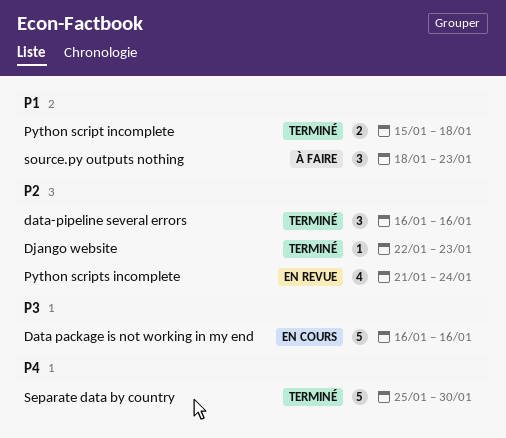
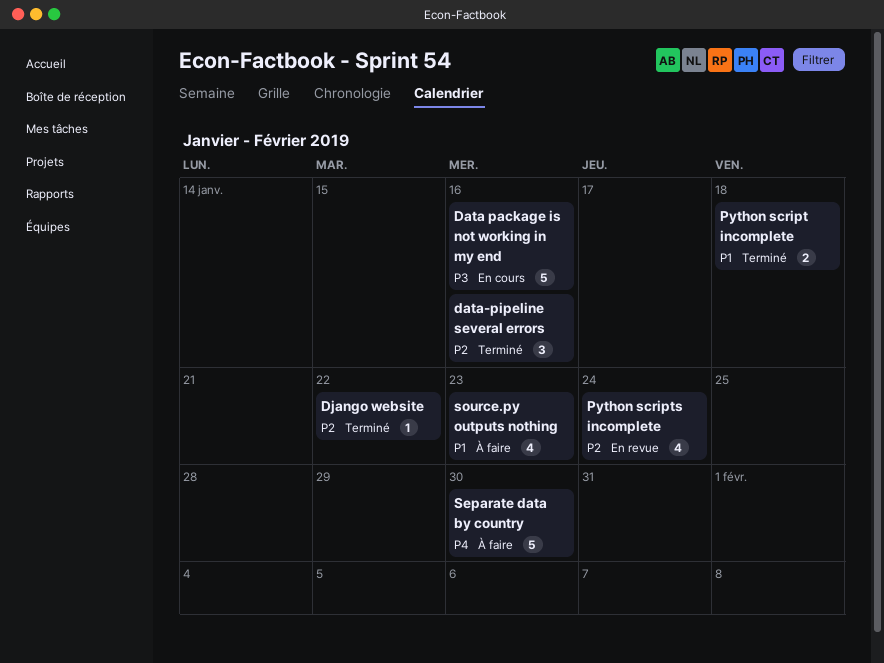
Django website, due: Jan 23 -> Jan 22
Separate data by country, status: Terminé -> À faire
source.py outputs nothing, estimate: 3 -> 4

